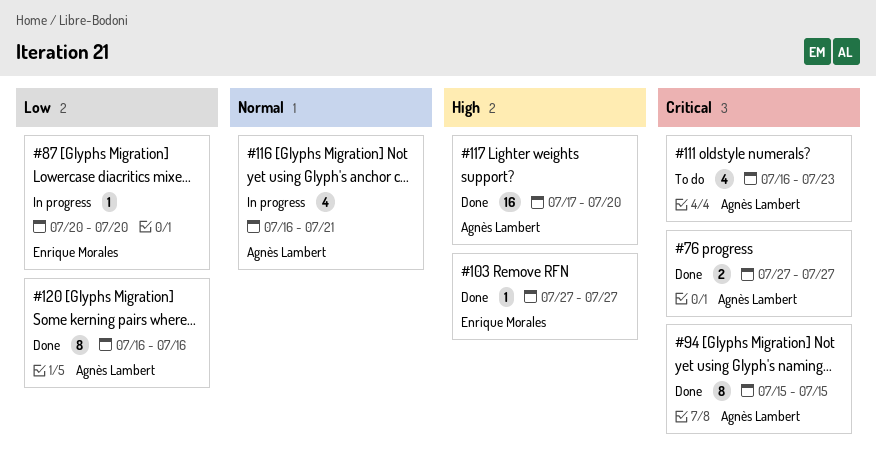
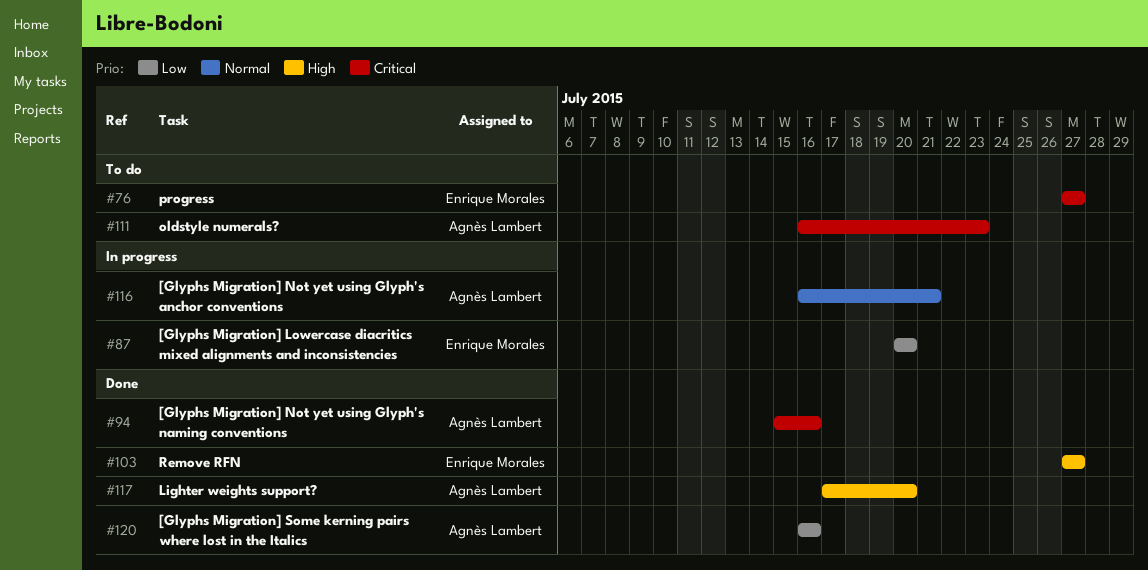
#76, status: Done -> To do
#76, owner: Agnès Lambert -> Enrique Morales
#94, due: Jul 15 -> Jul 16

